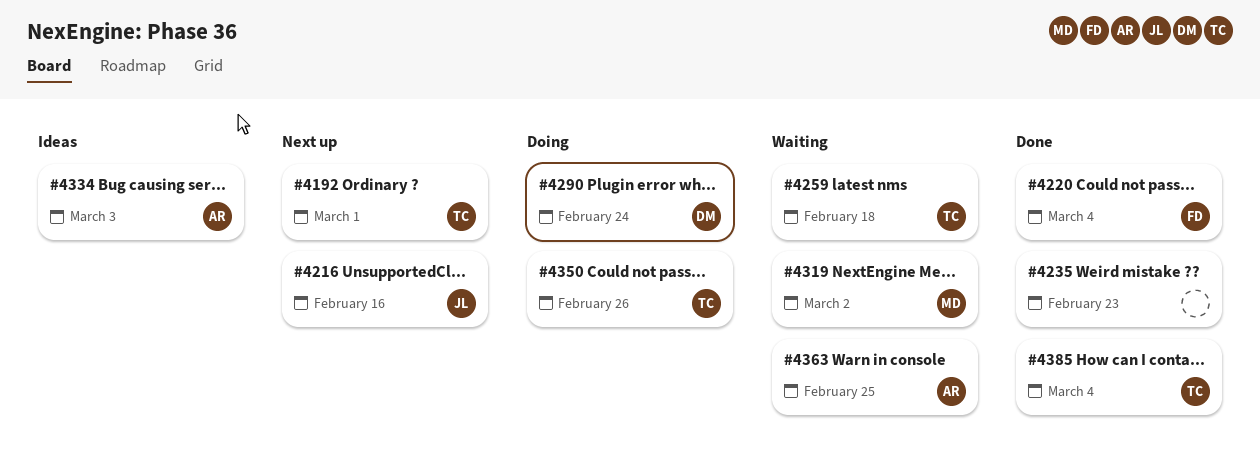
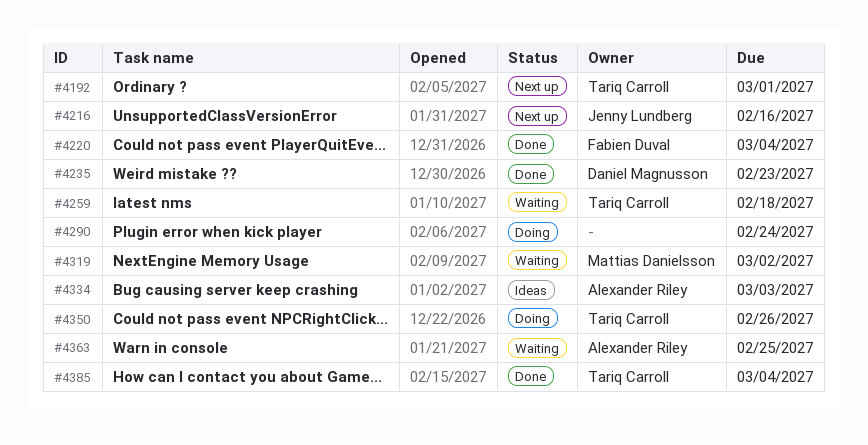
#4235, owner: none -> Daniel Magnusson
#4290, owner: Daniel Magnusson -> none

